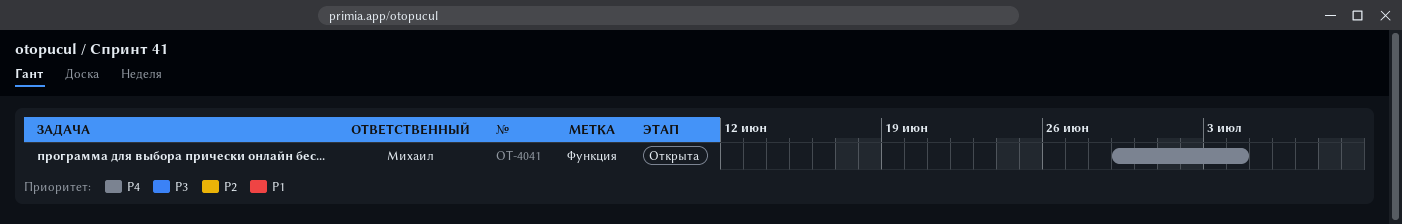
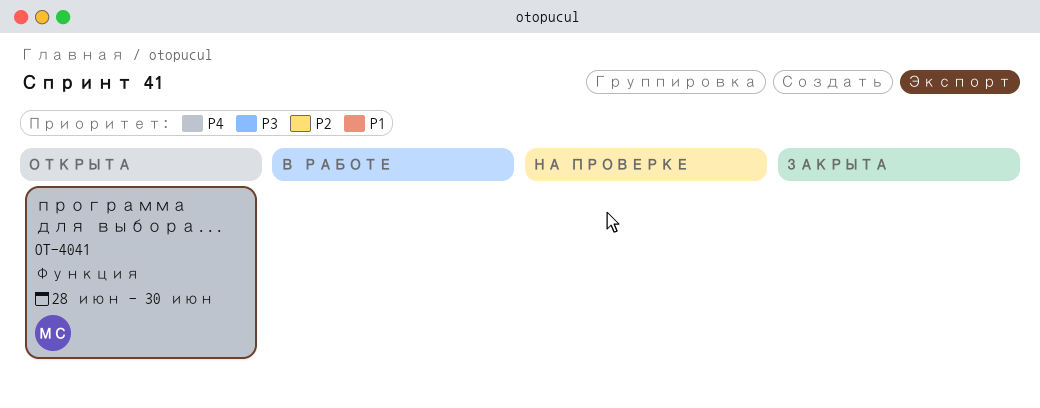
OT-4041, start: Jun 29 -> Jun 28
OT-4041, due: Jul 4 -> Jun 30

